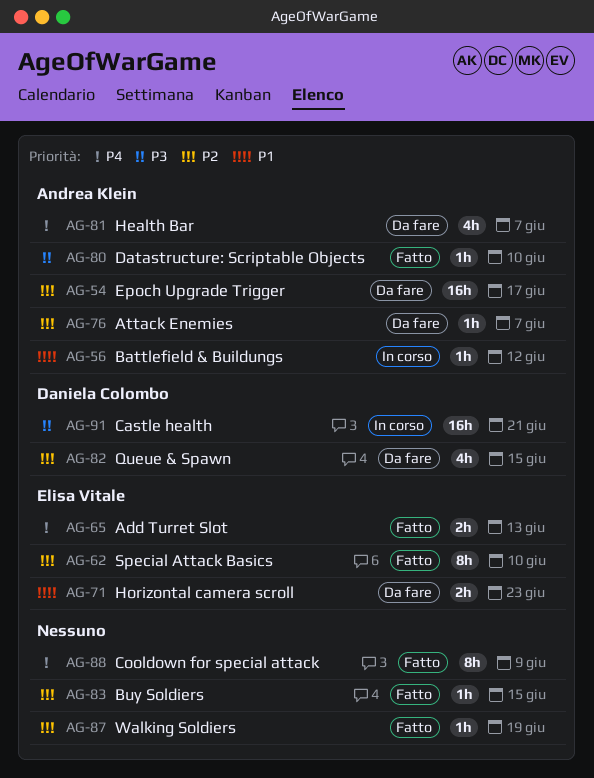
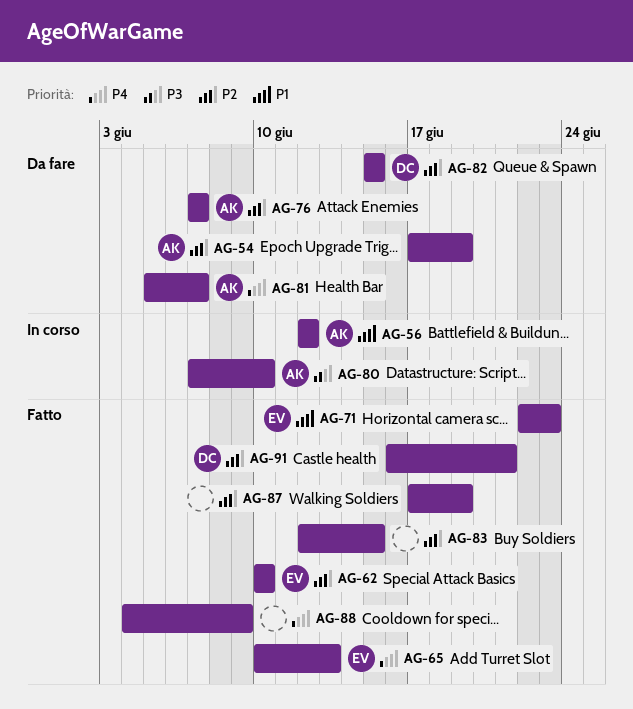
AG-54, due: Jun 17 -> Jun 19
AG-71, status: Da fare -> Fatto
AG-80, status: Fatto -> In corso
AG-91, status: In corso -> Fatto
AG-91, priority: P3 -> P2

